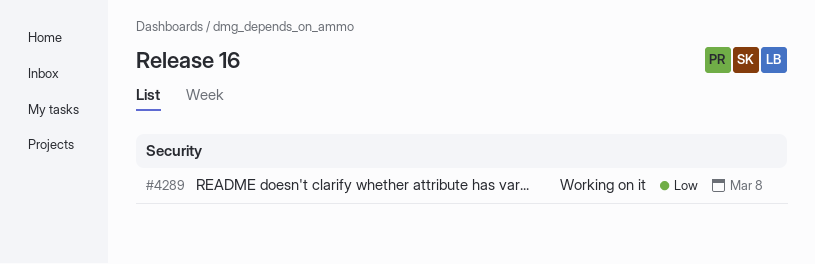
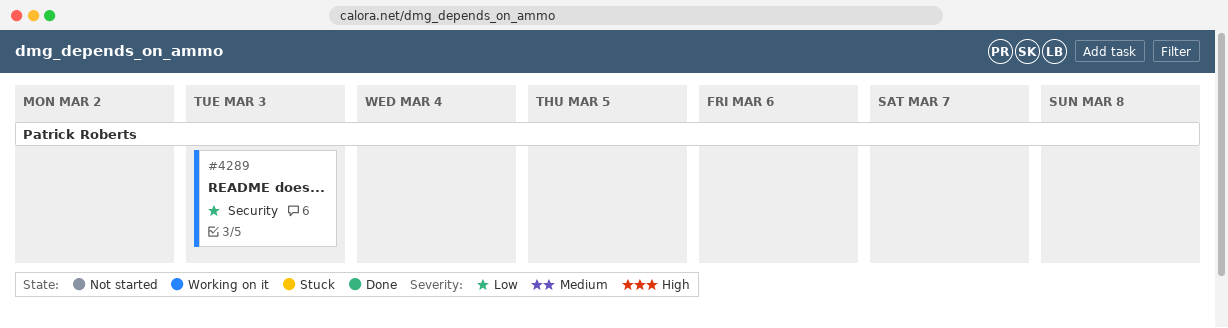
#4289, due: Mar 8 -> Mar 3

